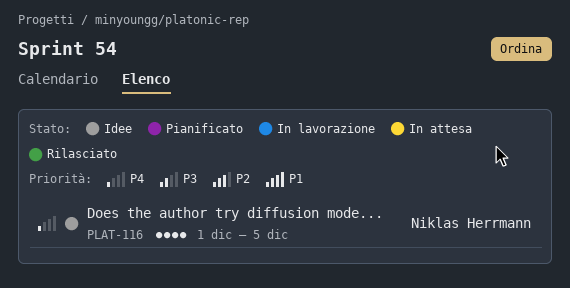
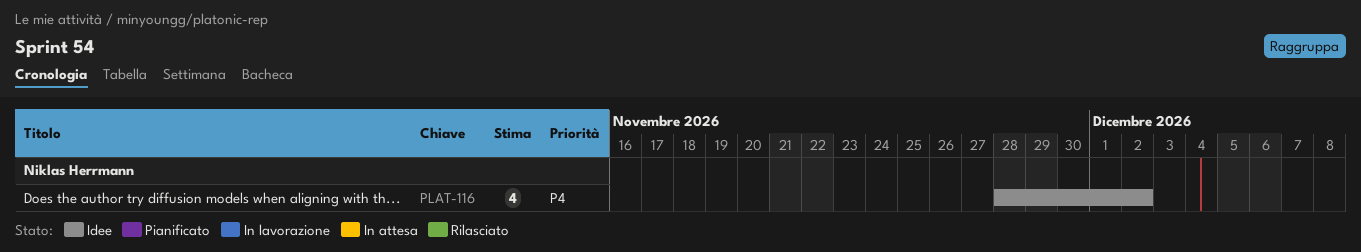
PLAT-116, start: Dec 1 -> Nov 28
PLAT-116, due: Dec 5 -> Dec 2

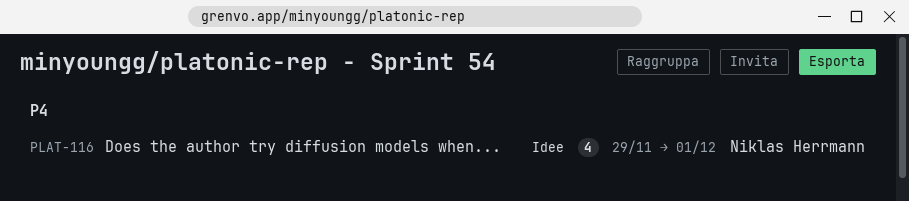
PLAT-116, start: Nov 28 -> Nov 29
PLAT-116, due: Dec 2 -> Dec 1

